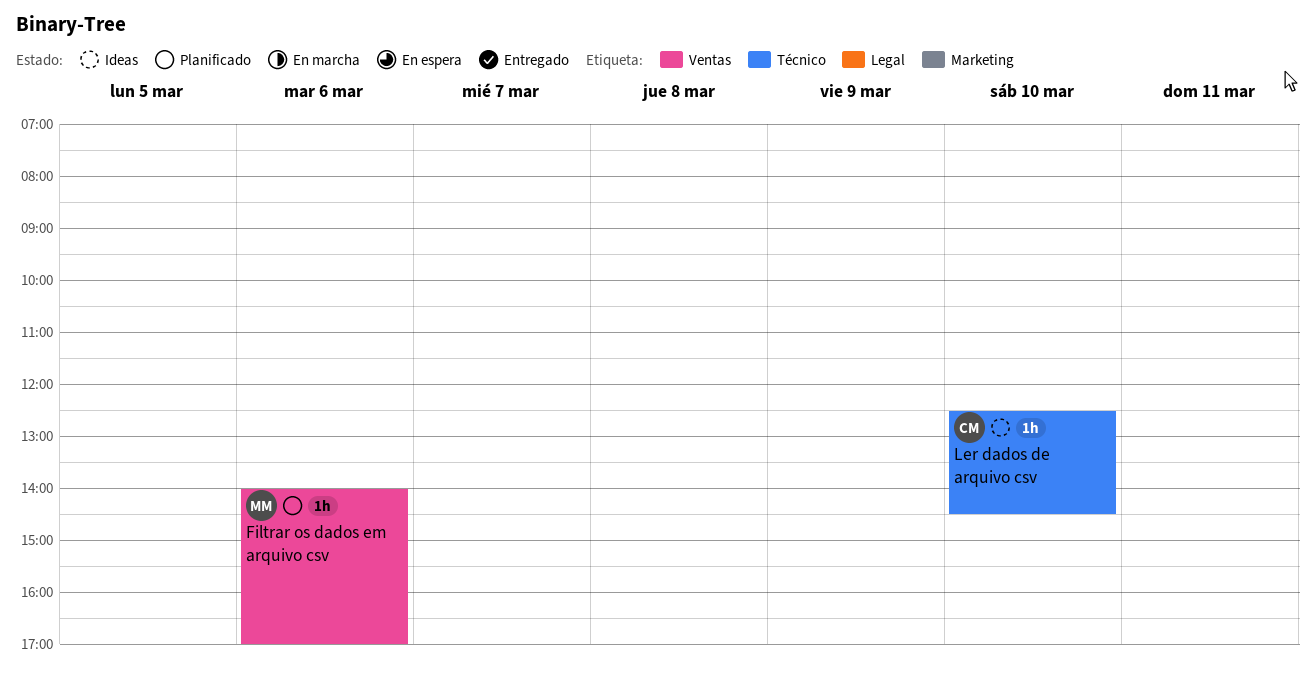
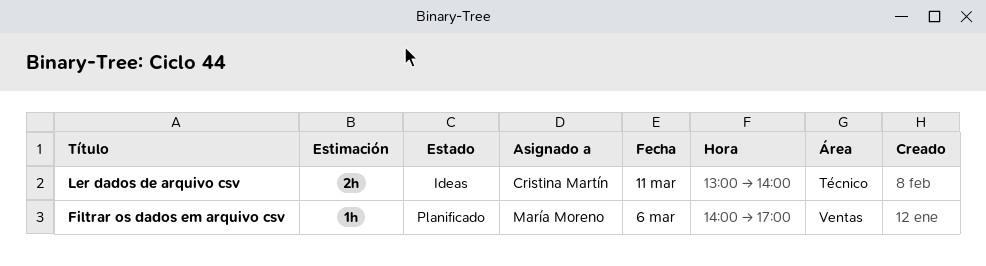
Ler dados de arquivo csv, estimate: 1h -> 2h
Ler dados de arquivo csv, day: Mar 10 -> Mar 11
Ler dados de arquivo csv, begins: 12:30 -> 13:00
Ler dados de arquivo csv, ends: 14:30 -> 14:00

